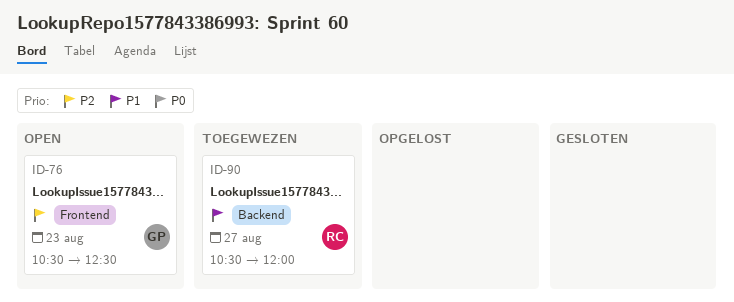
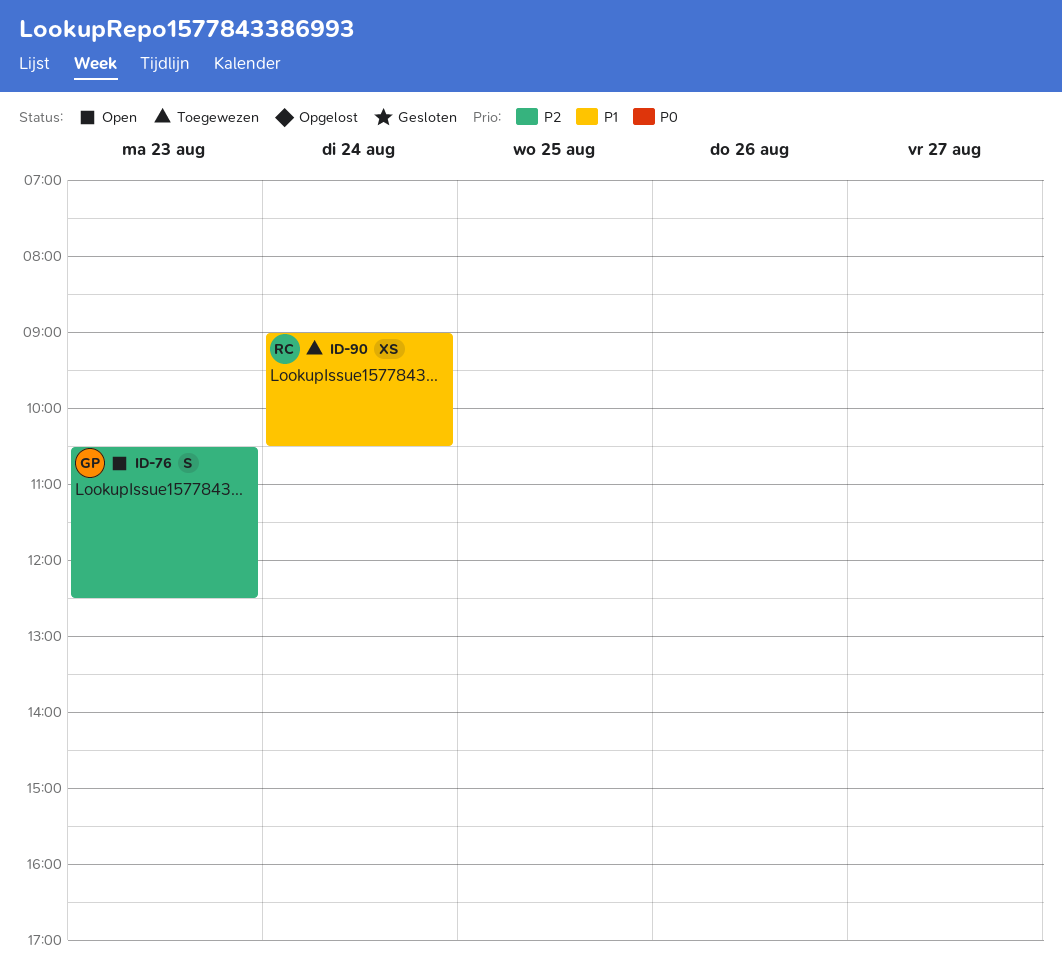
ID-90, day: Aug 27 -> Aug 24
ID-90, begins: 10:30 -> 09:00
ID-90, ends: 12:00 -> 10:30

